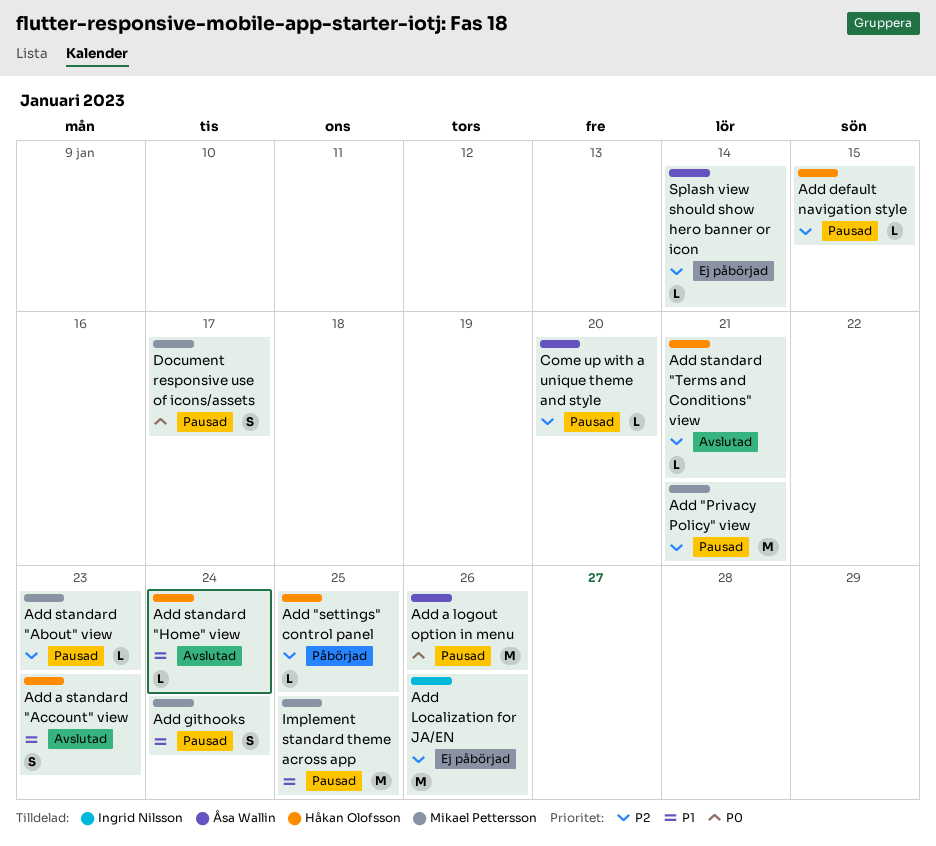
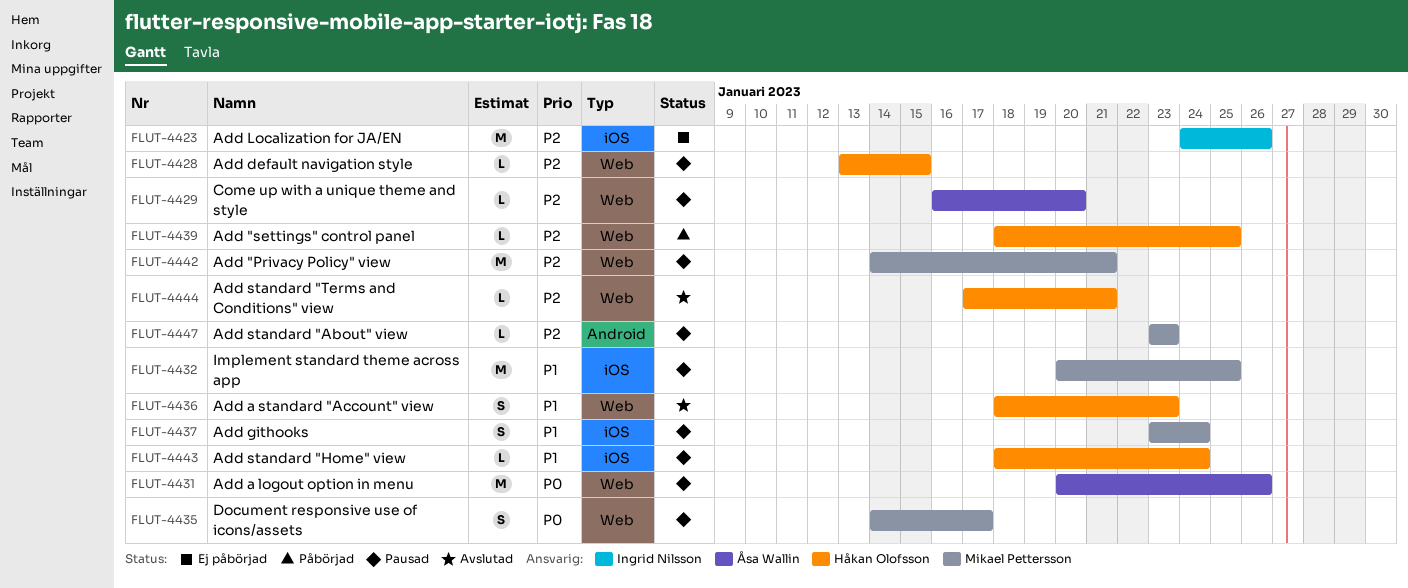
Add standard "Home" view, status: Avslutad -> Pausad
Splash view should show hero banner or icon: present -> none

